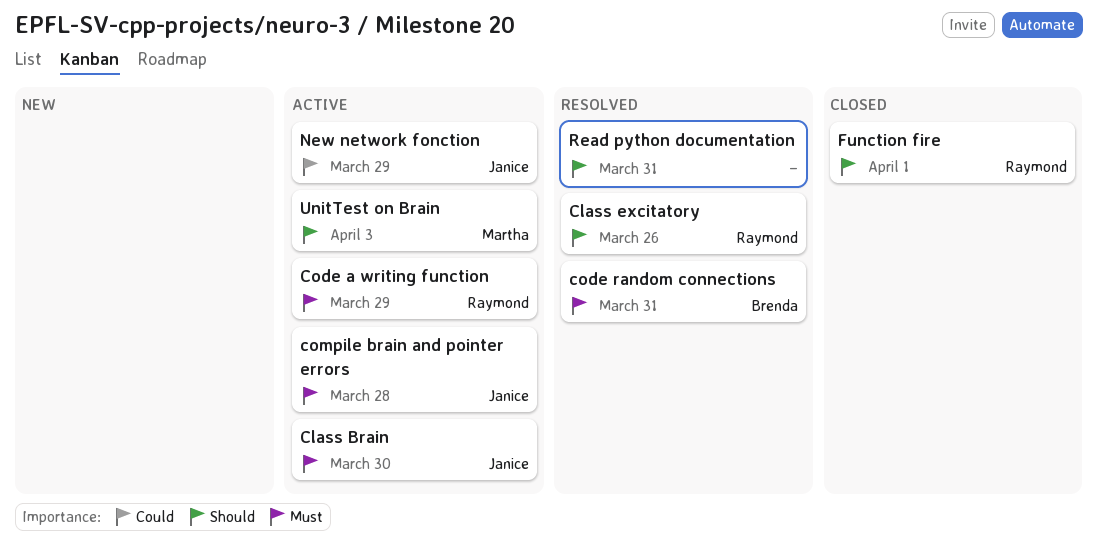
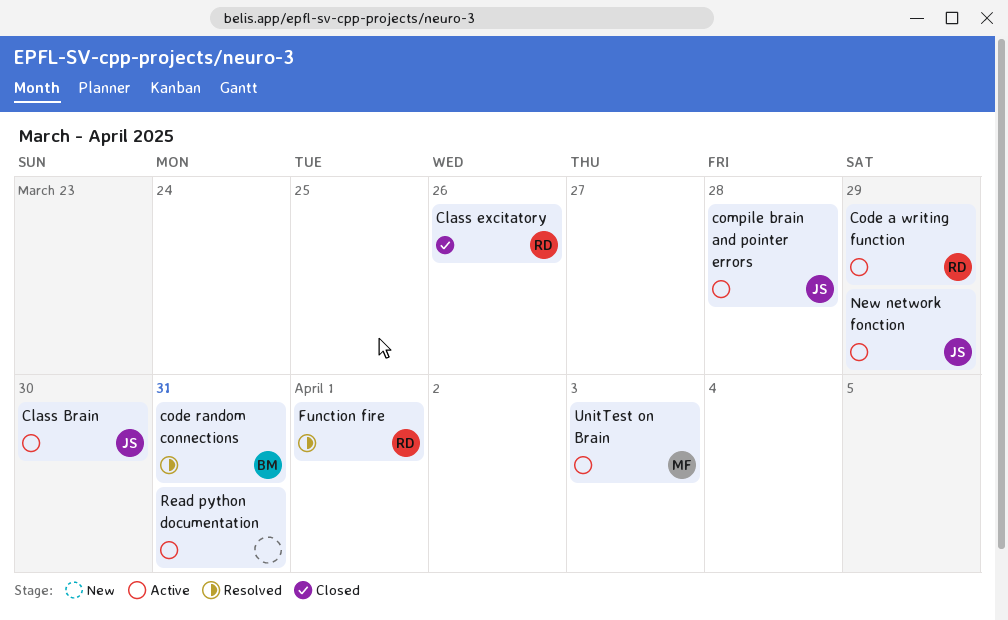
Class excitatory, status: Resolved -> Closed
Function fire, status: Closed -> Resolved
Read python documentation, status: Resolved -> Active

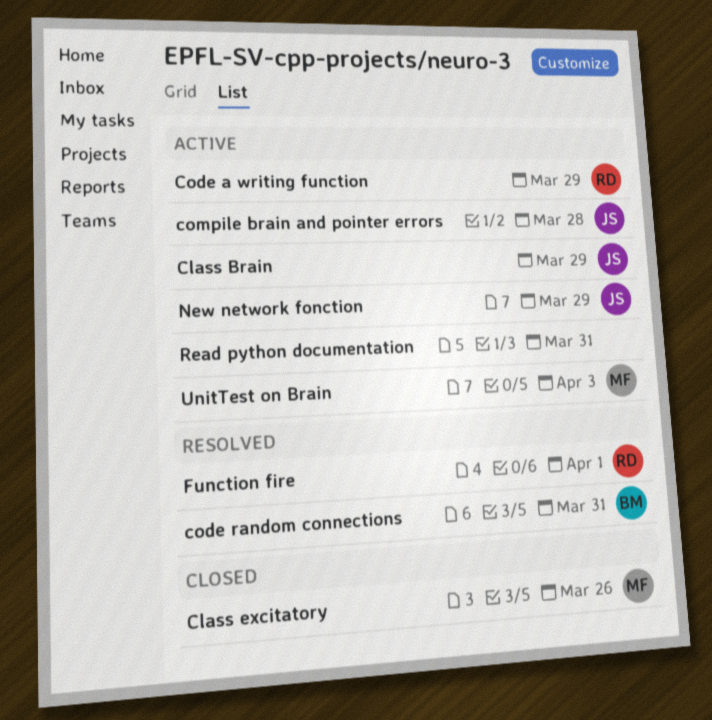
Class Brain, due: Mar 30 -> Mar 29
Class excitatory, owner: RD -> MF

